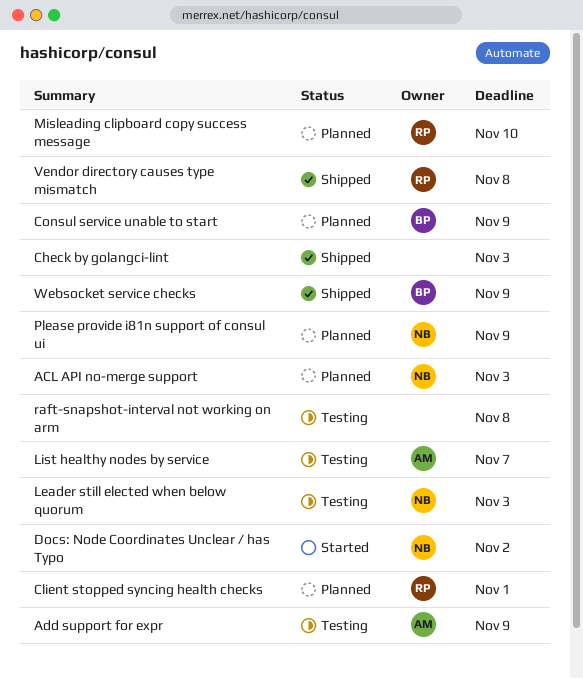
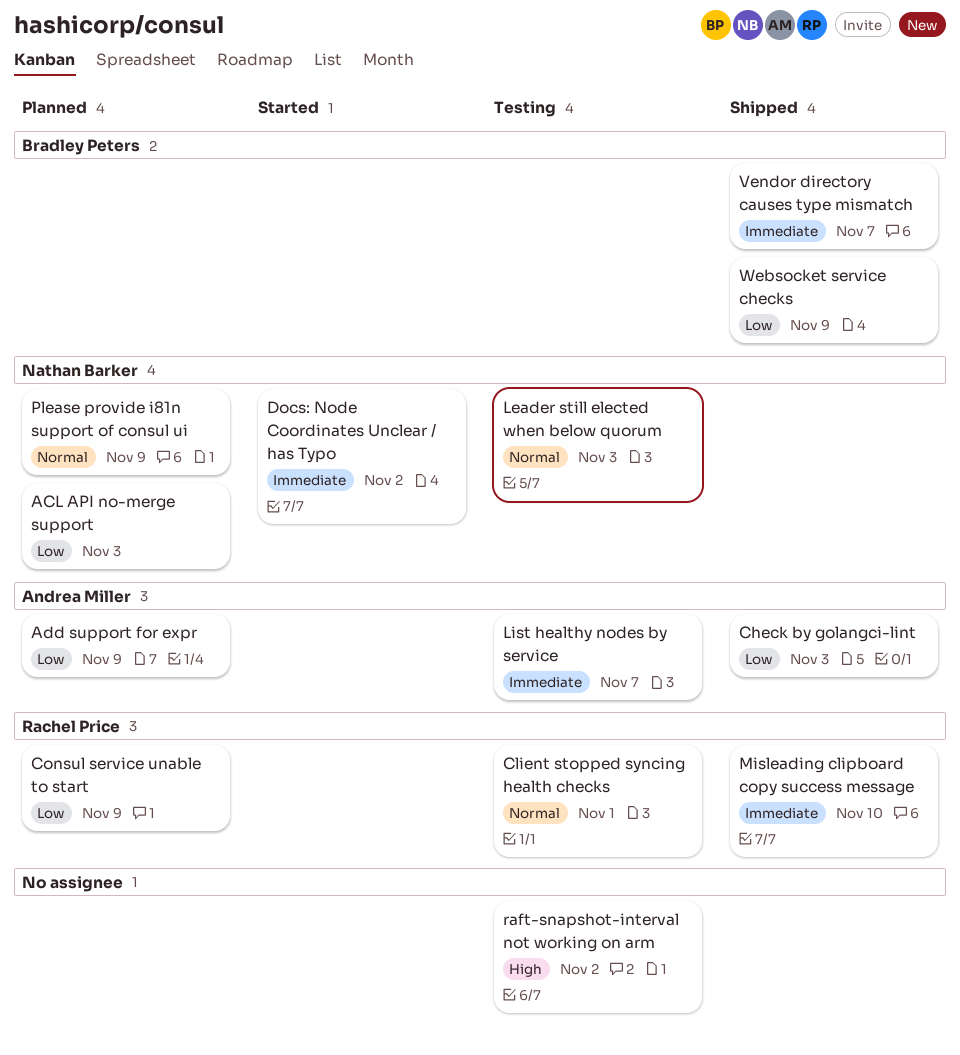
Add support for expr, status: Testing -> Planned
Check by golangci-lint, owner: none -> Andrea Miller
Client stopped syncing health checks, status: Planned -> Testing
Consul service unable to start, owner: Bradley Peters -> Rachel Price
Misleading clipboard copy success message, status: Planned -> Shipped
raft-snapshot-interval not working on arm, due: Nov 8 -> Nov 2
Vendor directory causes type mismatch, owner: Rachel Price -> Bradley Peters
Vendor directory causes type mismatch, due: Nov 8 -> Nov 7

